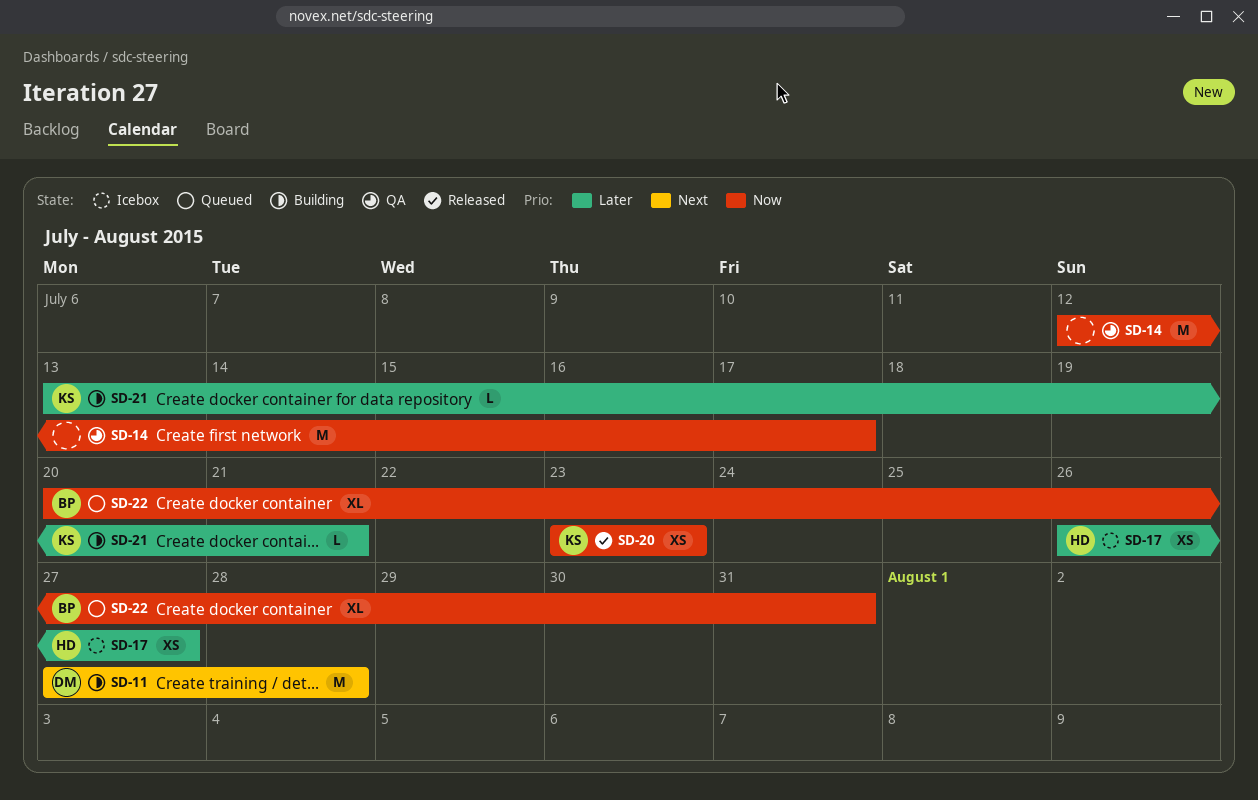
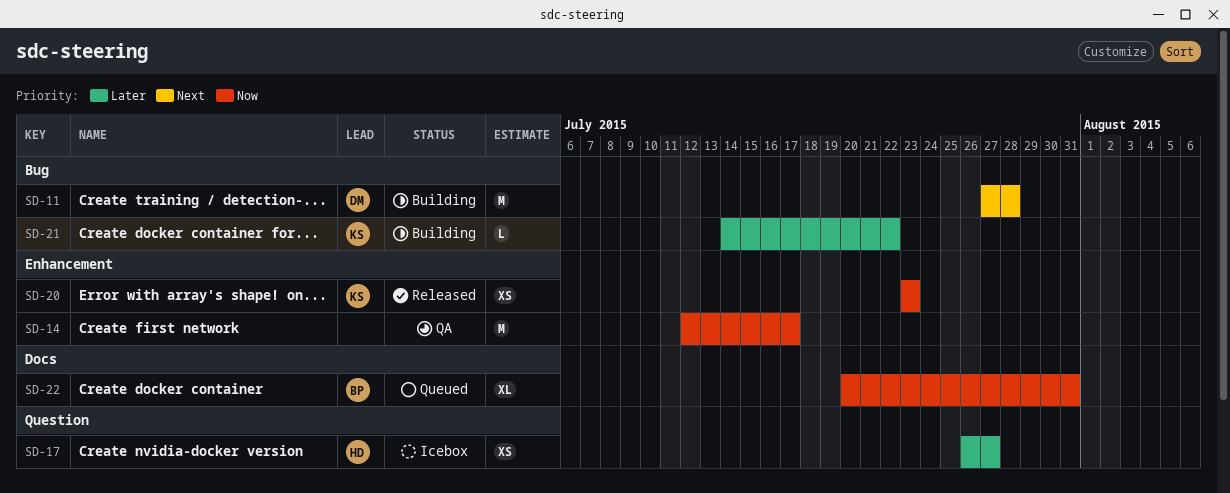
SD-21, start: Jul 13 -> Jul 14
SD-21, due: Jul 21 -> Jul 22

